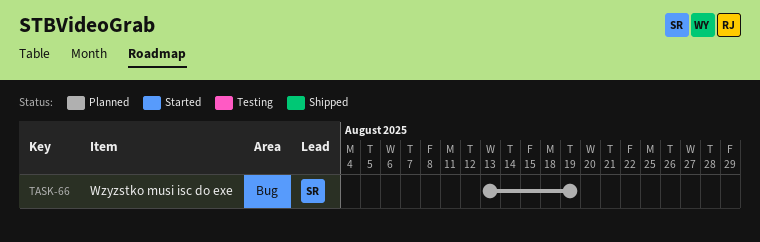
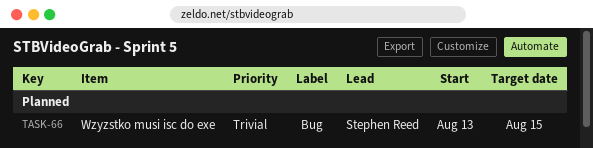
TASK-66, due: Aug 19 -> Aug 15

